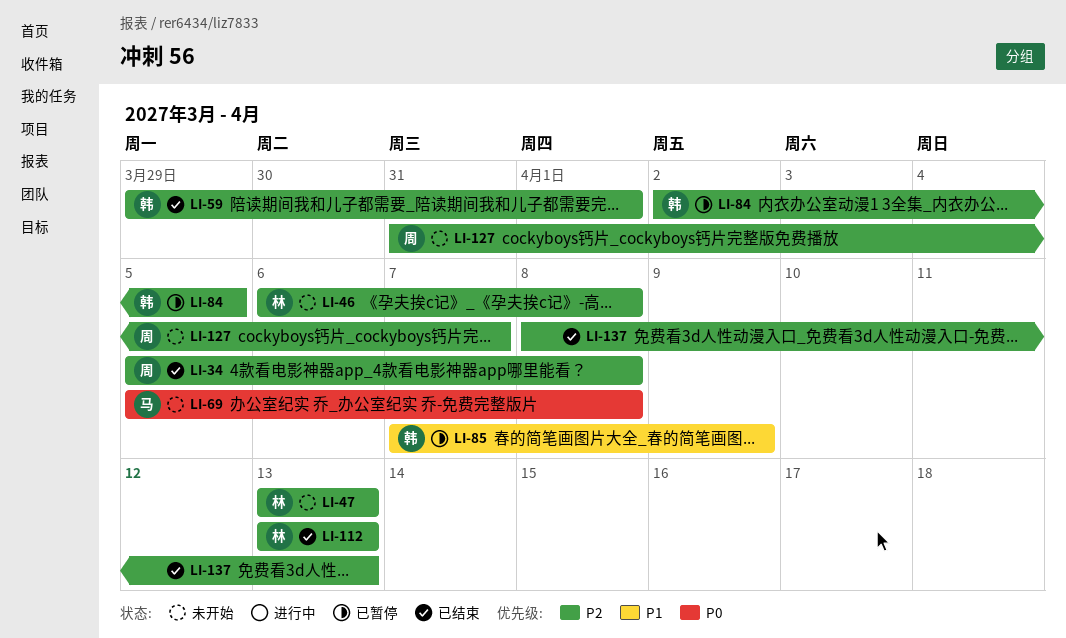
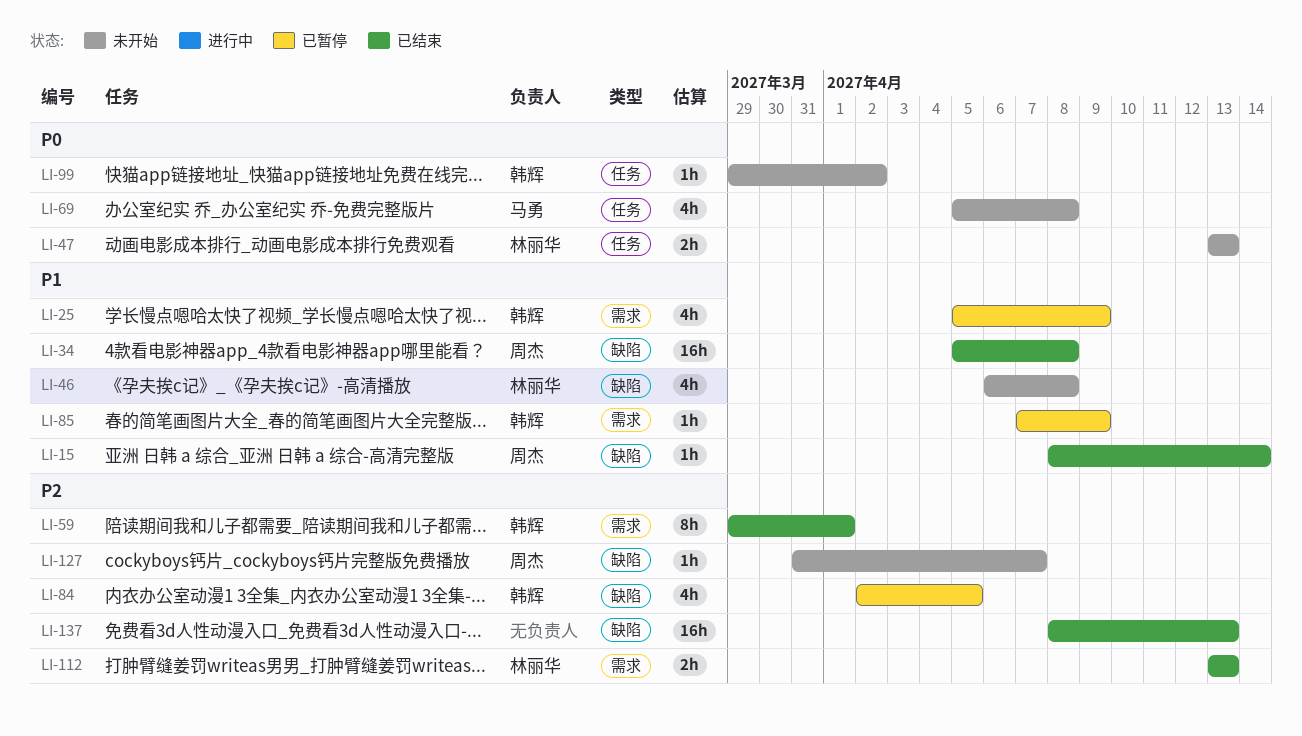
LI-15: none -> present
LI-25: none -> present
LI-34, priority: P2 -> P1
LI-46, priority: P2 -> P1
LI-47, priority: P2 -> P0
LI-99: none -> present

